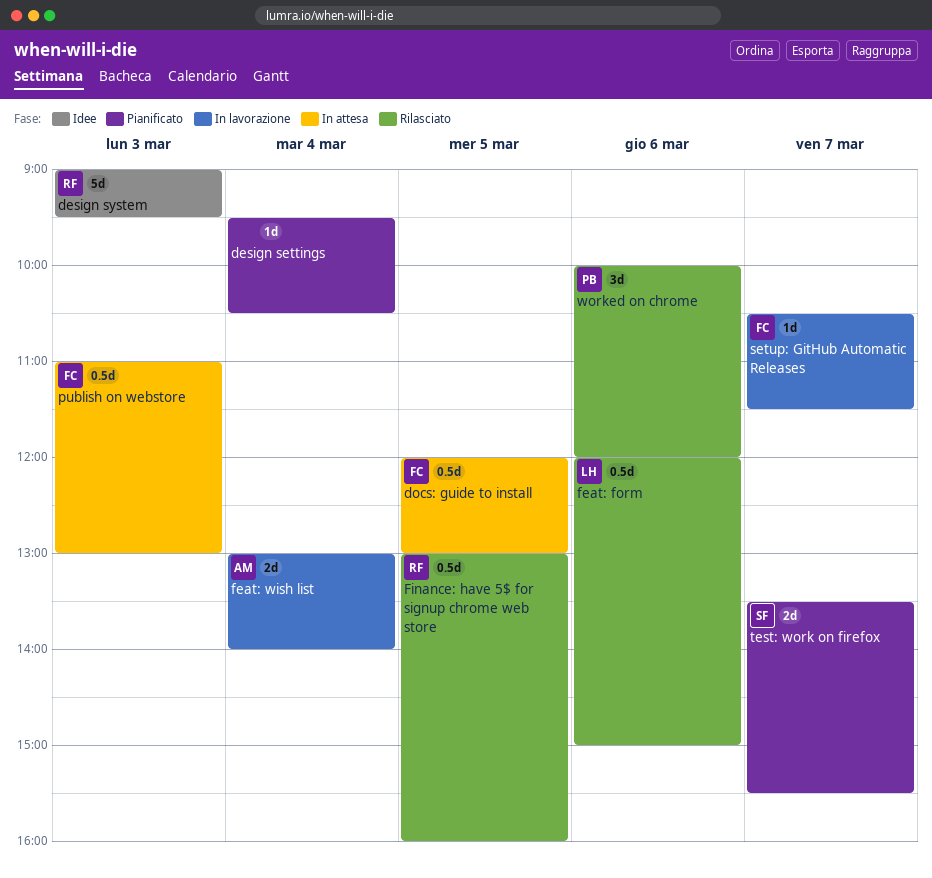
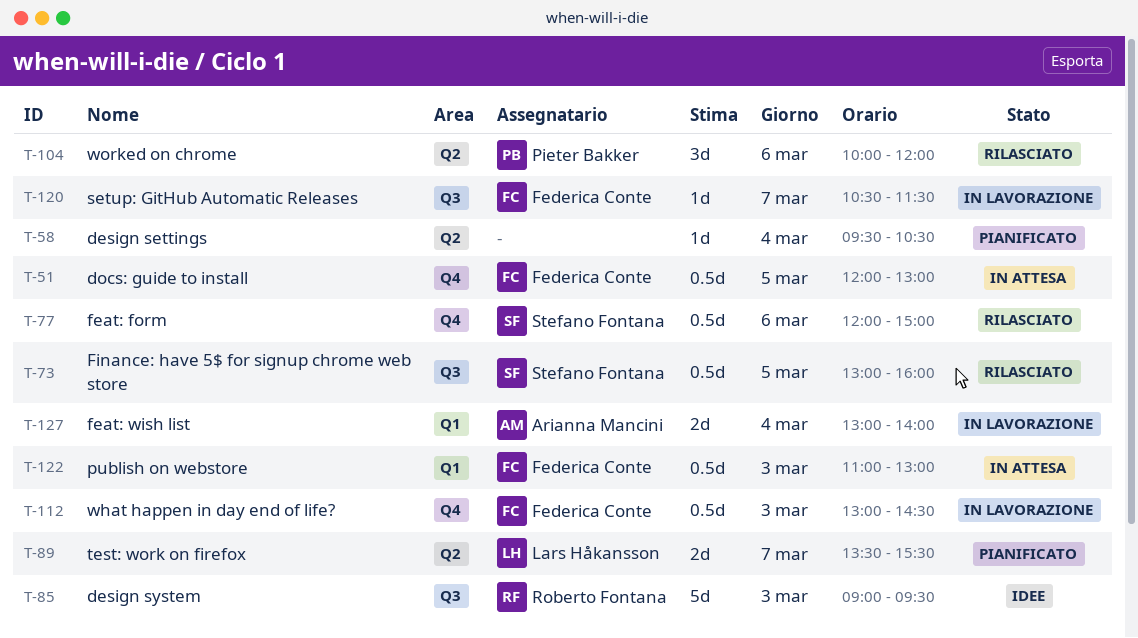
feat: form, owner: Lars Håkansson -> Stefano Fontana
Finance: have 5$ for signup chrome web store, owner: Roberto Fontana -> Stefano Fontana
test: work on firefox, owner: Stefano Fontana -> Lars Håkansson
what happen in day end of life?: none -> present

